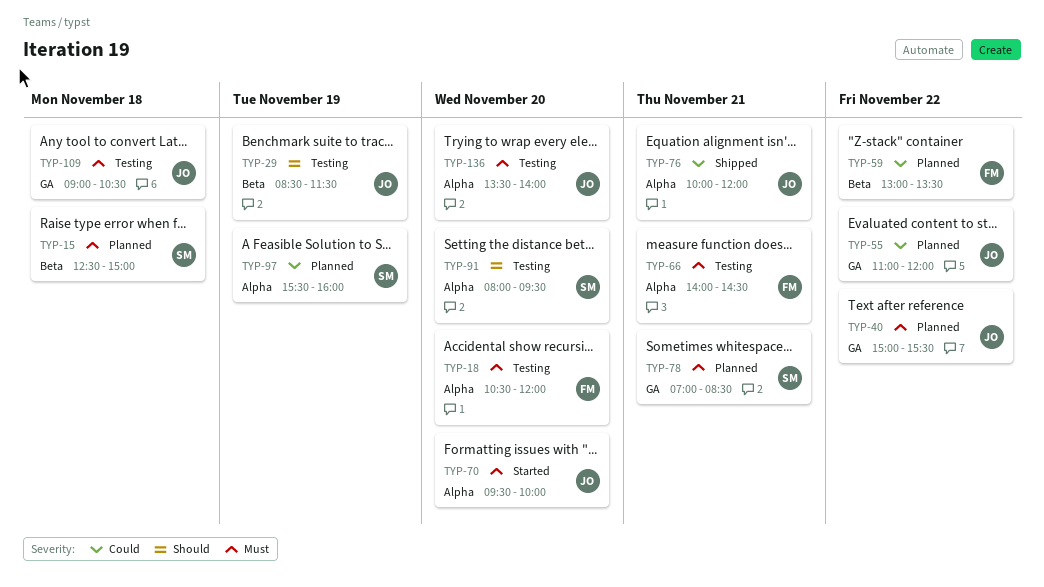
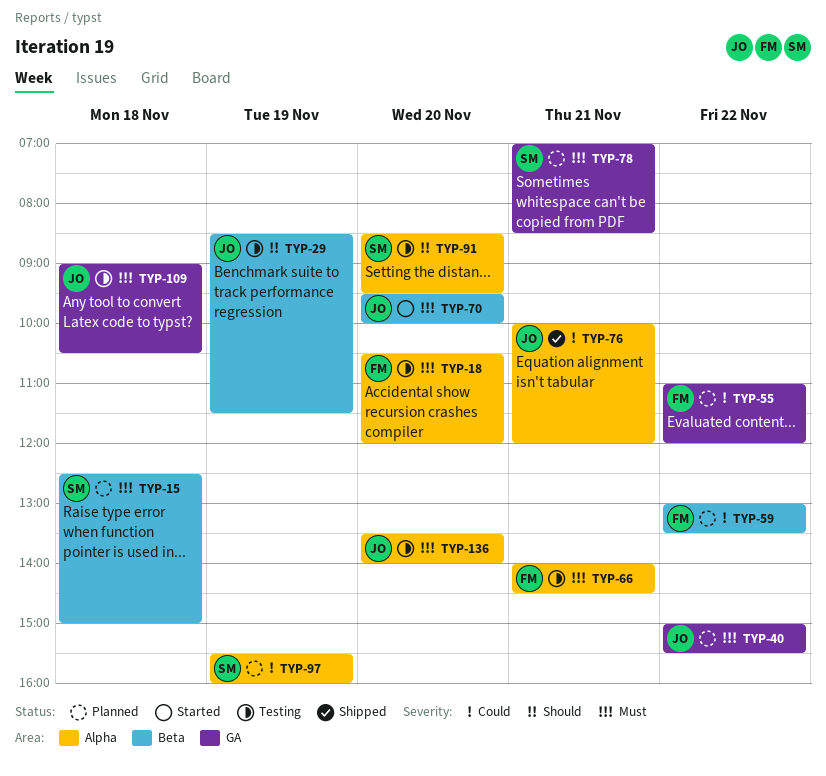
TYP-55, owner: JO -> FM
TYP-70, label: Alpha -> Beta
TYP-91, begins: 08:00 -> 08:30

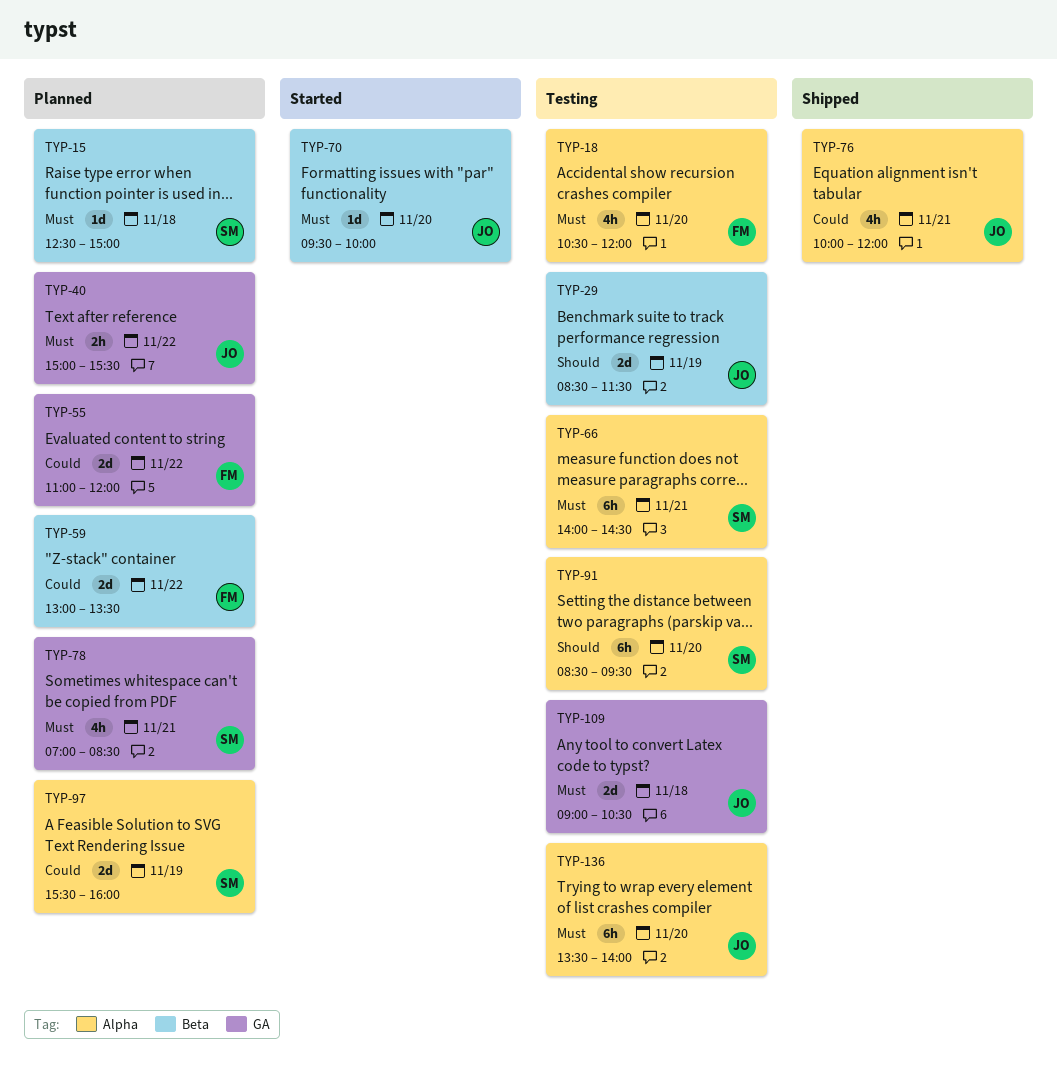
TYP-66, owner: FM -> SM

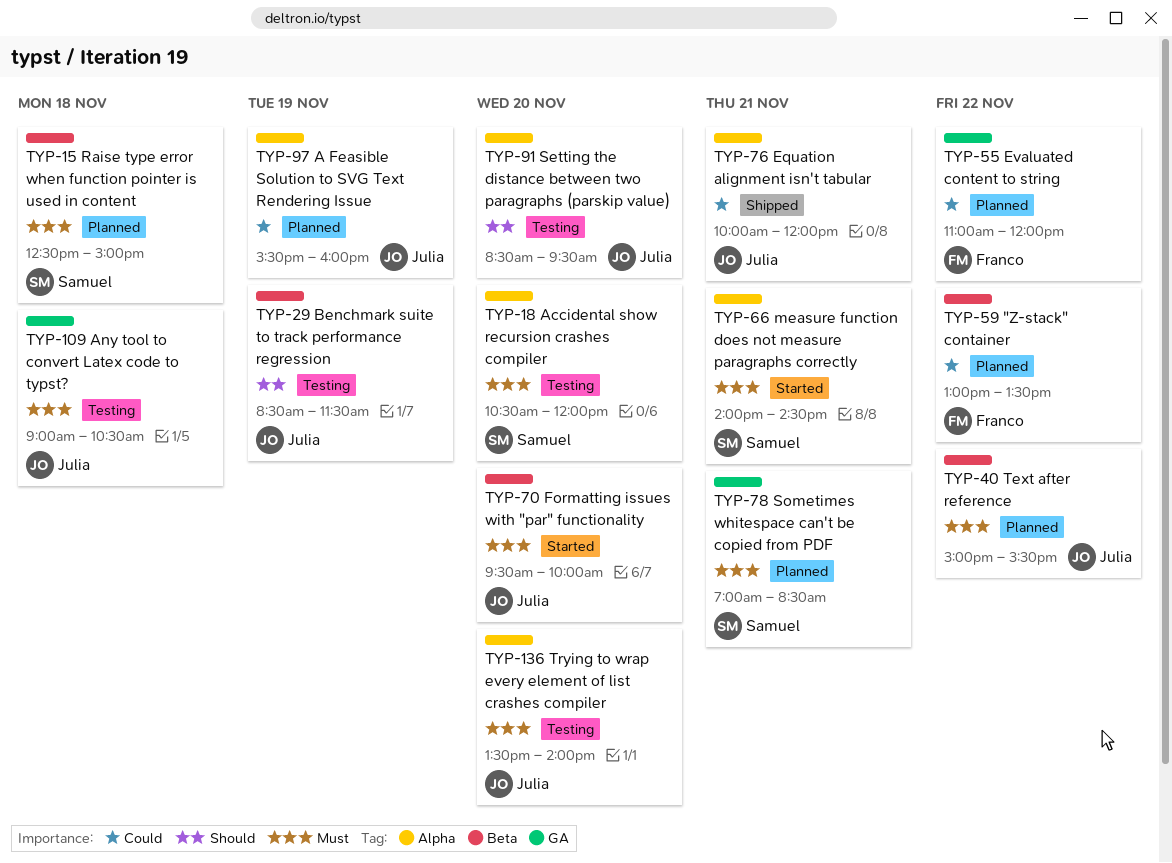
TYP-18, owner: Franco -> Samuel
TYP-40, label: GA -> Beta
TYP-66, status: Testing -> Started
TYP-91, owner: Samuel -> Julia
TYP-97, owner: Samuel -> Julia

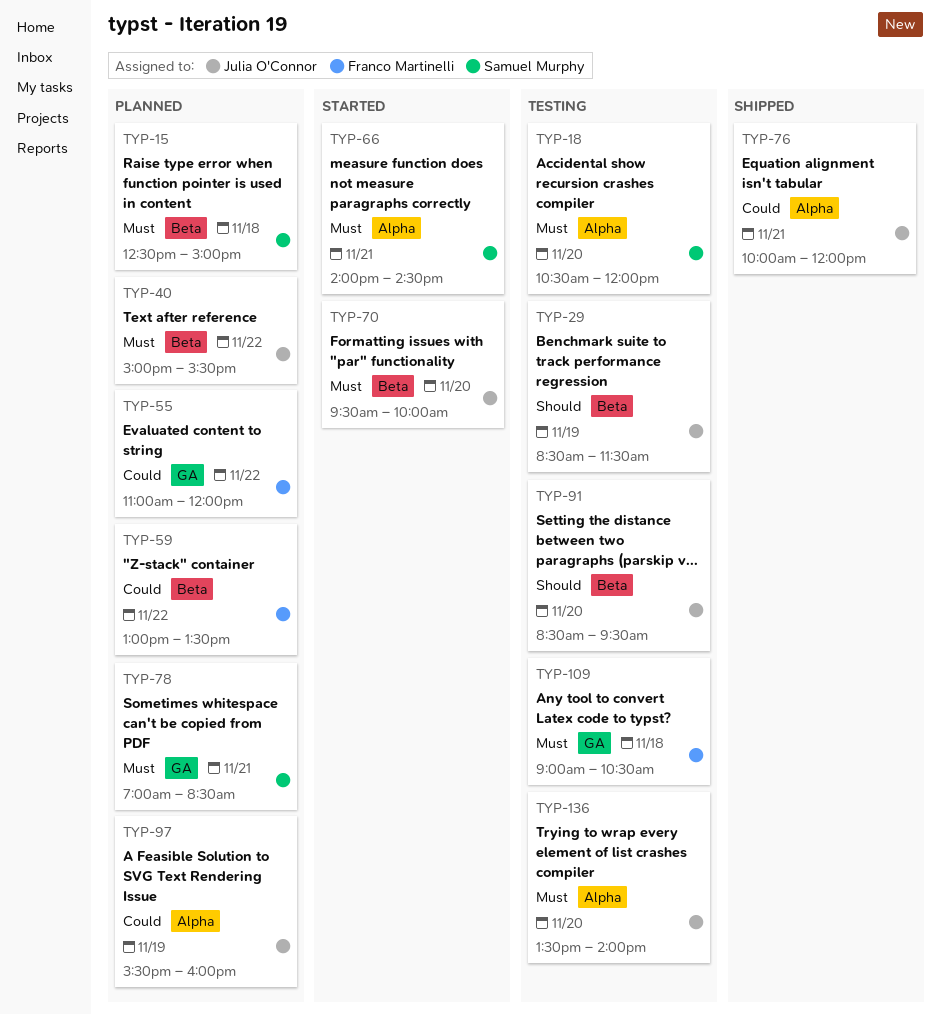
TYP-91, label: Alpha -> Beta
TYP-109, owner: Julia O'Connor -> Franco Martinelli

